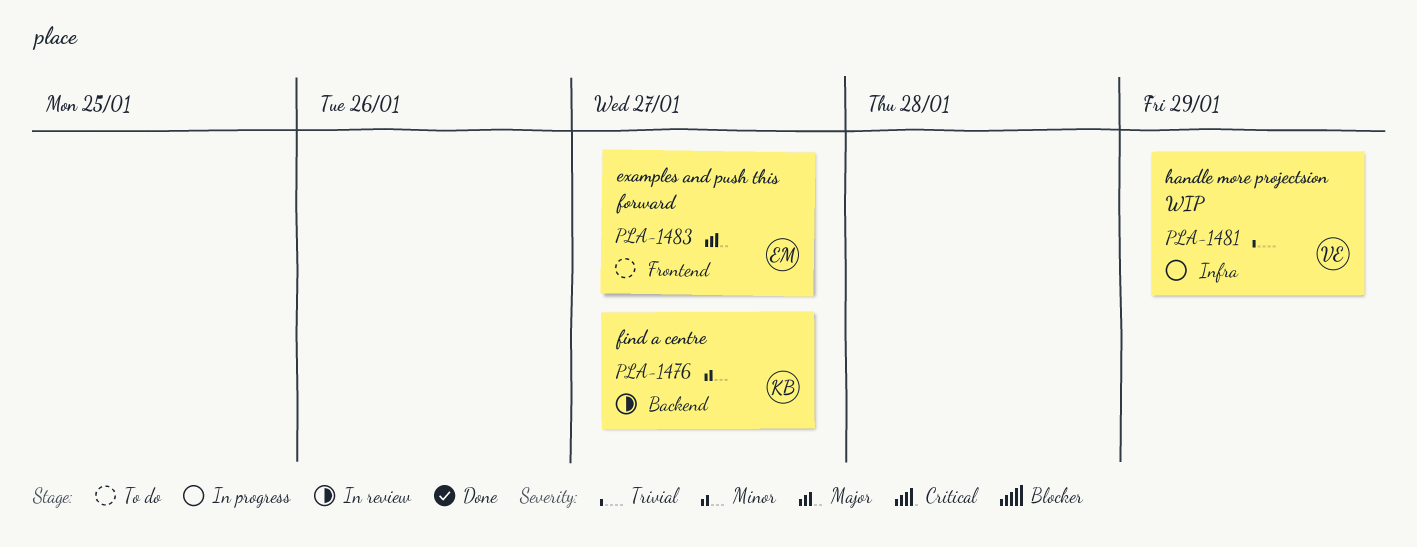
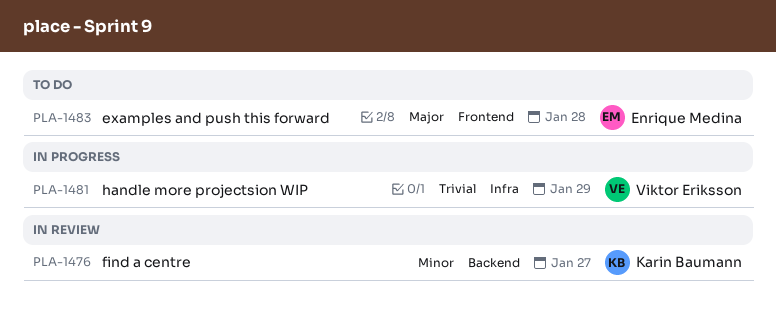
PLA-1483, due: Jan 27 -> Jan 28

